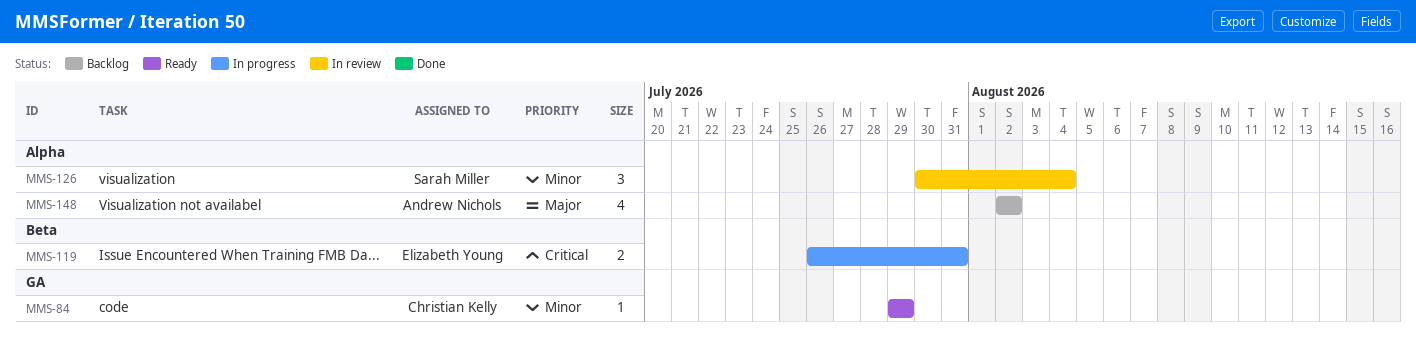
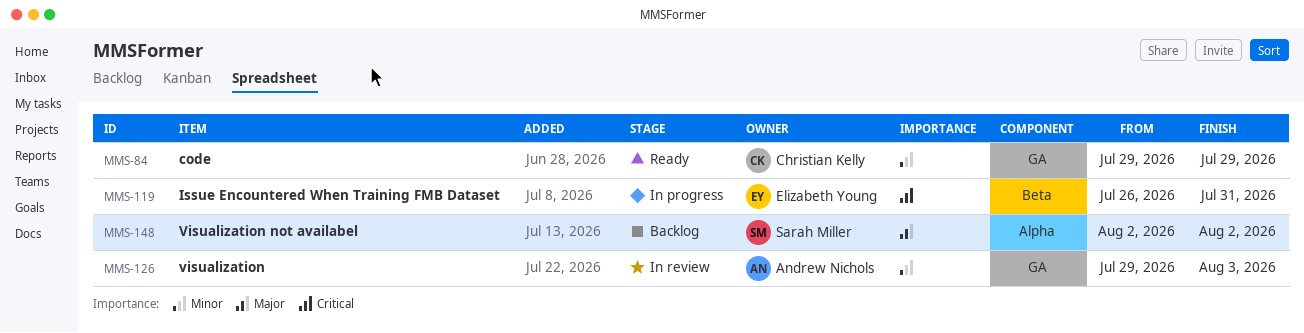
MMS-126, owner: Sarah Miller -> Andrew Nichols
MMS-126, label: Alpha -> GA
MMS-126, start: Jul 30 -> Jul 29
MMS-126, due: Aug 4 -> Aug 3
MMS-148, owner: Andrew Nichols -> Sarah Miller

